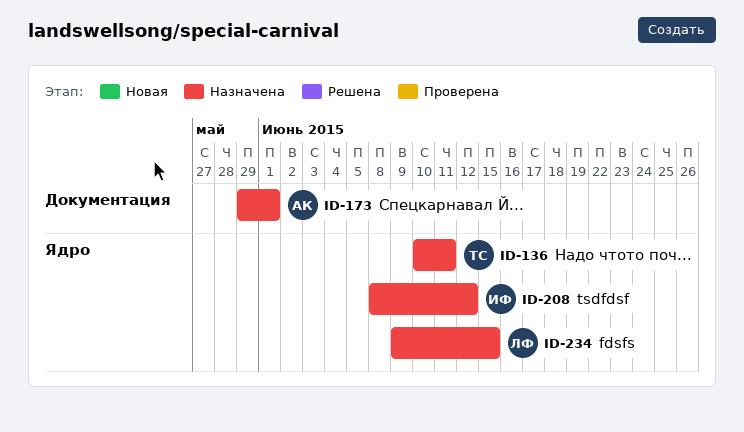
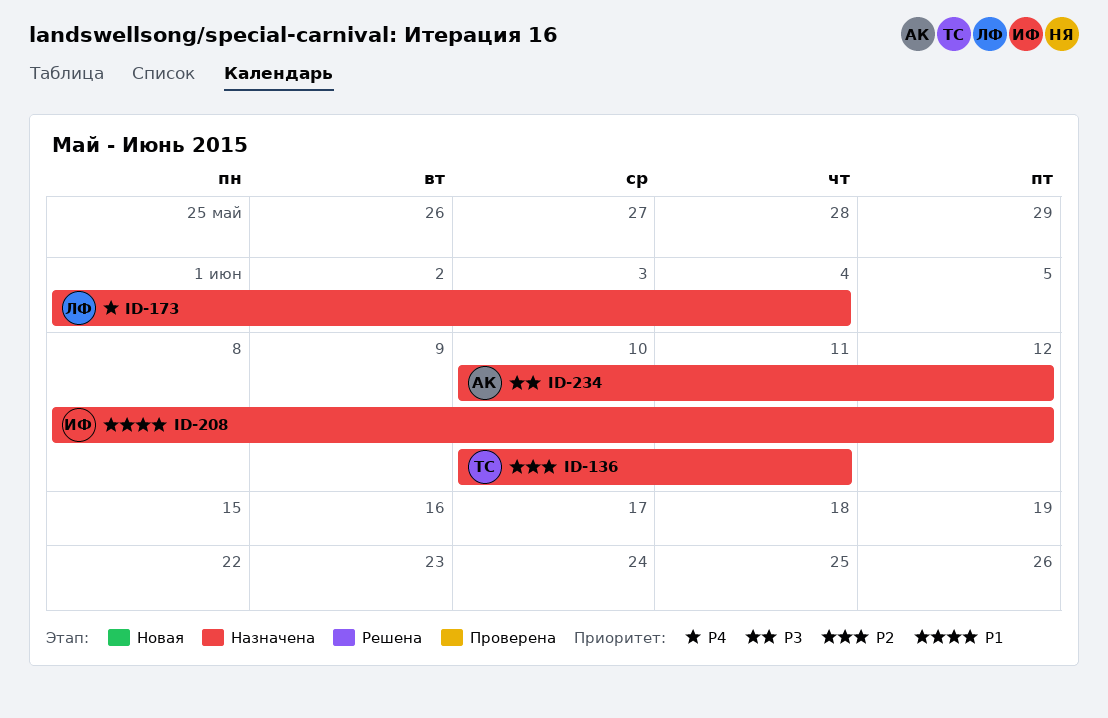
ID-173, owner: АК -> ЛФ
ID-173, start: May 29 -> Jun 1
ID-173, due: Jun 1 -> Jun 4
ID-234, owner: ЛФ -> АК
ID-234, start: Jun 9 -> Jun 10
ID-234, due: Jun 15 -> Jun 12

